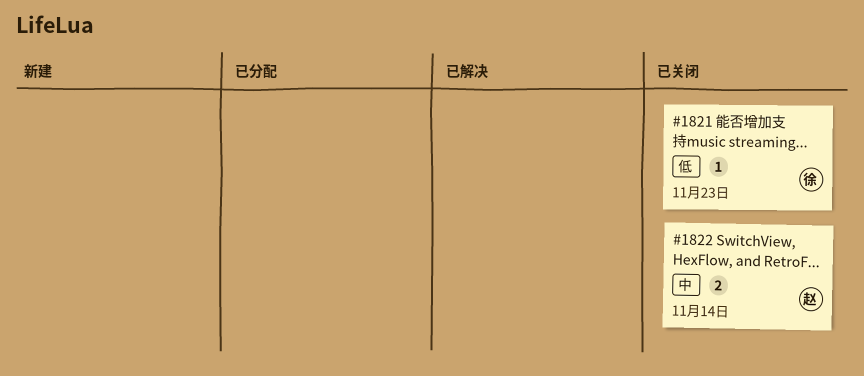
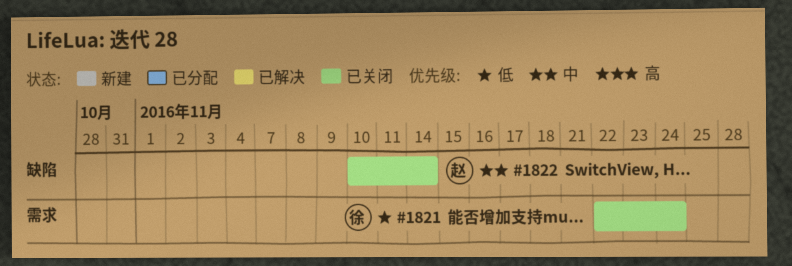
#1821, due: Nov 23 -> Nov 24

